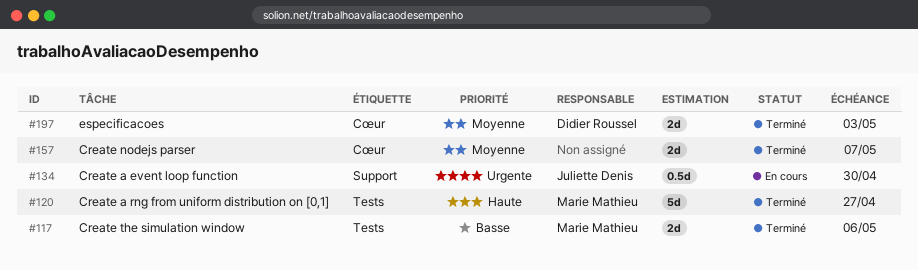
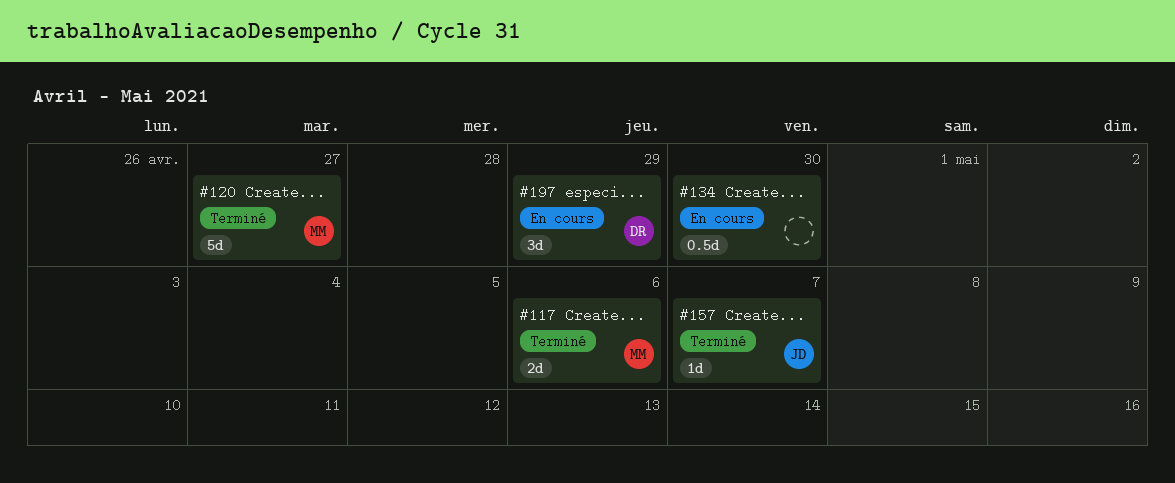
#134, owner: Juliette Denis -> none
#157, owner: none -> Juliette Denis
#157, estimate: 2d -> 1d
#197, status: Terminé -> En cours
#197, estimate: 2d -> 3d
#197, due: May 3 -> Apr 29

